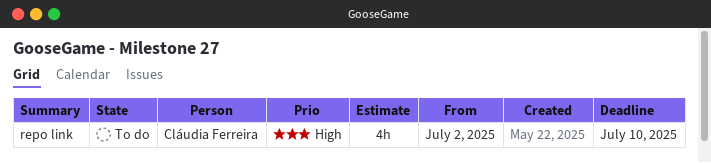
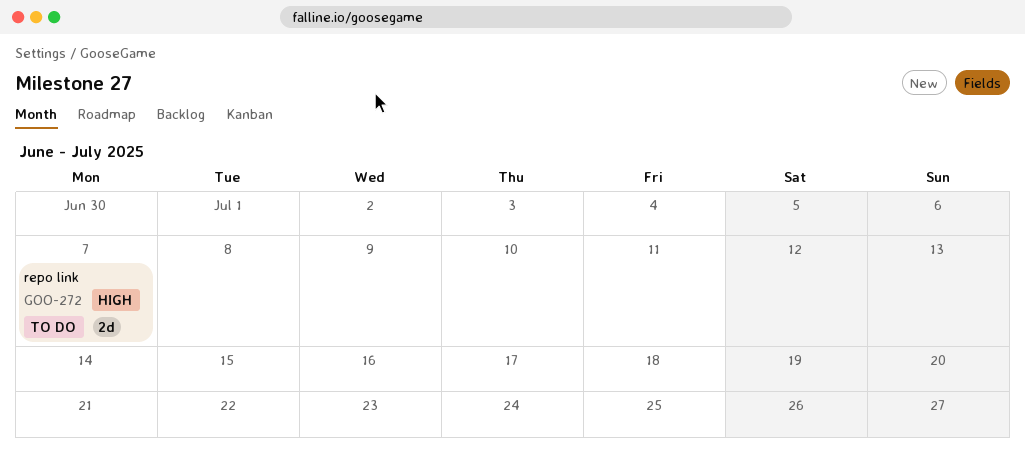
repo link, estimate: 4h -> 2d
repo link, due: Jul 10 -> Jul 7

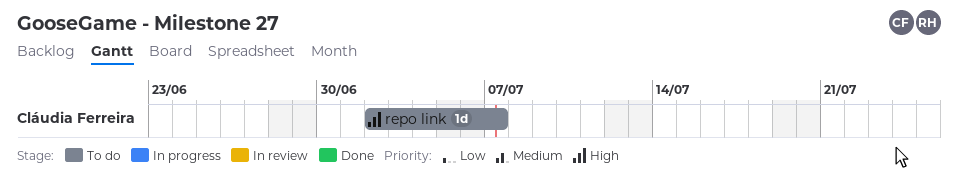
repo link, estimate: 2d -> 1d

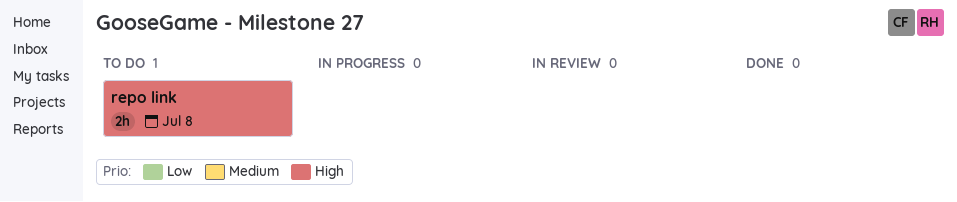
repo link, estimate: 1d -> 2h
repo link, due: Jul 7 -> Jul 8

